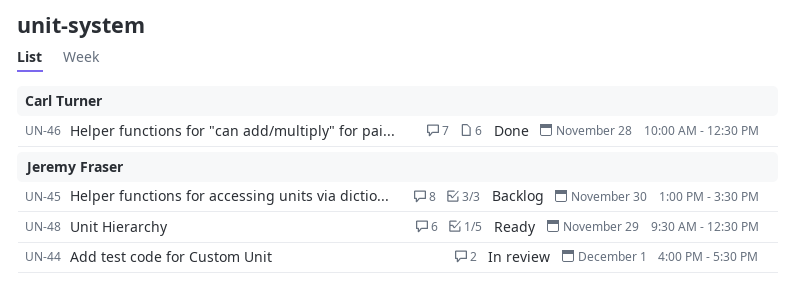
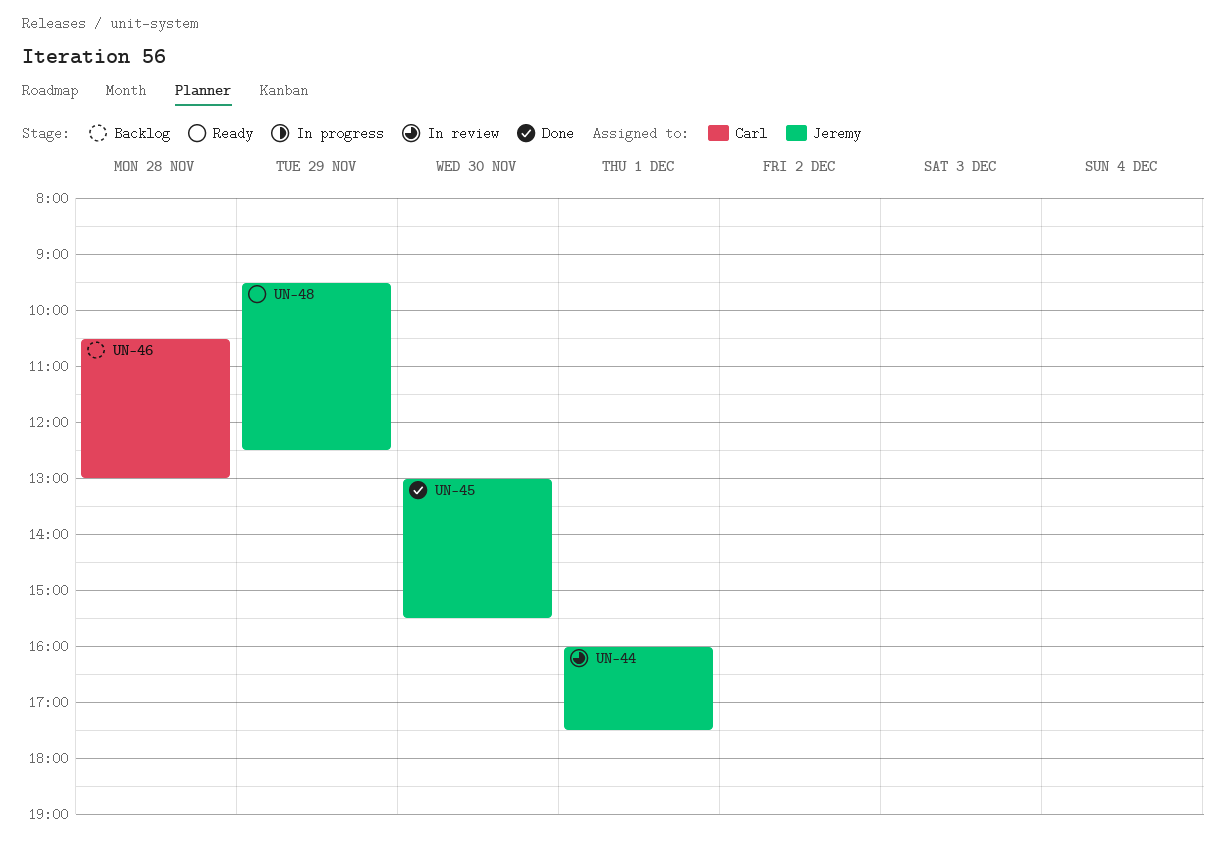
UN-45, status: Backlog -> Done
UN-46, status: Done -> Backlog
UN-46, begins: 10:00 -> 10:30
UN-46, ends: 12:30 -> 13:00

